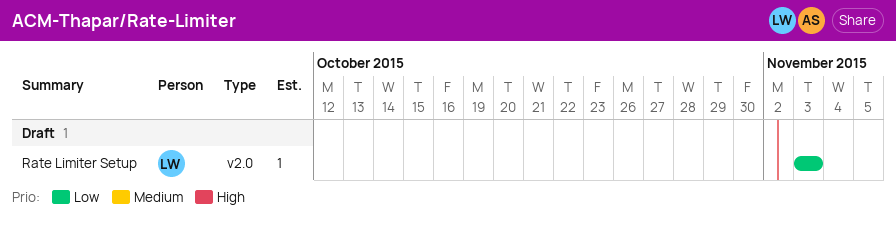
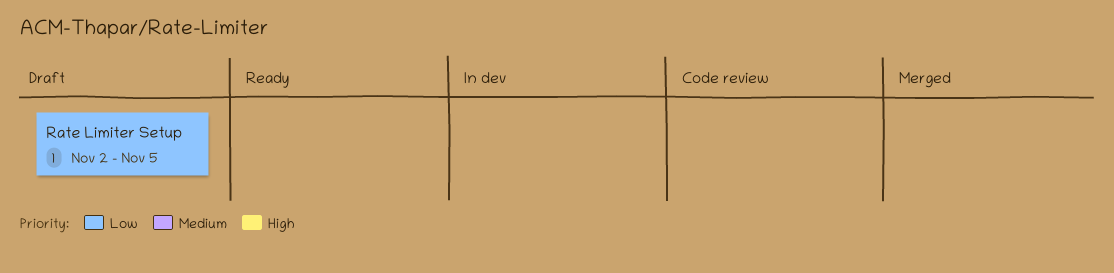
Rate Limiter Setup, start: Nov 3 -> Nov 2
Rate Limiter Setup, due: Nov 3 -> Nov 5

